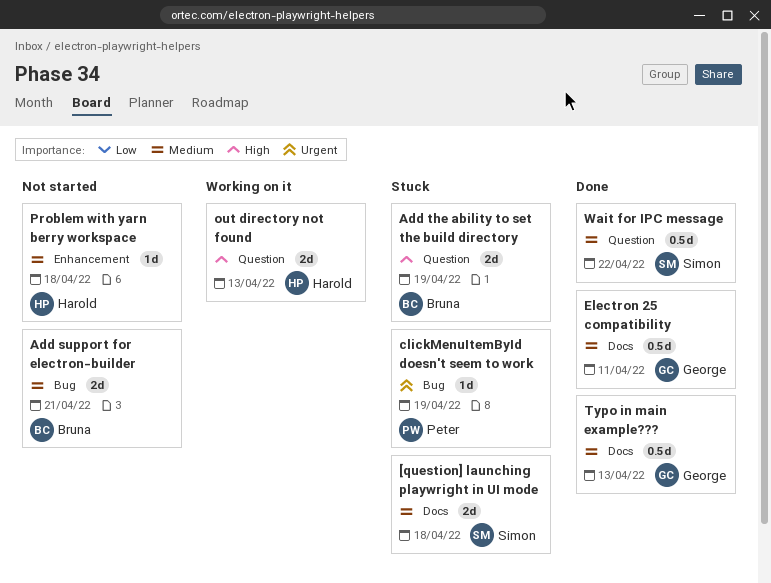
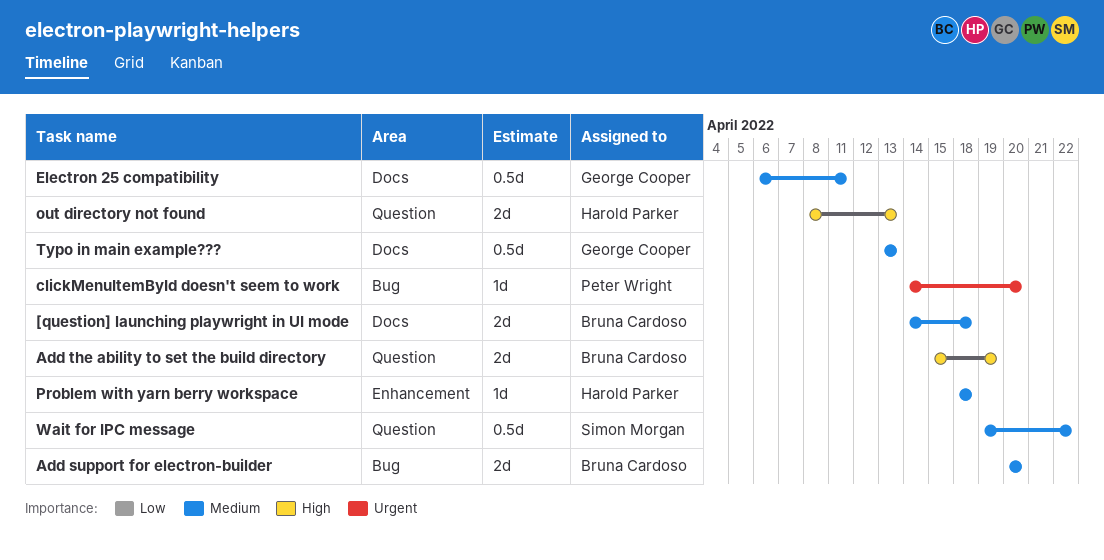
[question] launching playwright in UI mode, owner: Simon Morgan -> Bruna Cardoso
Add support for electron-builder, due: Apr 21 -> Apr 20
clickMenuItemById doesn't seem to work, due: Apr 19 -> Apr 20

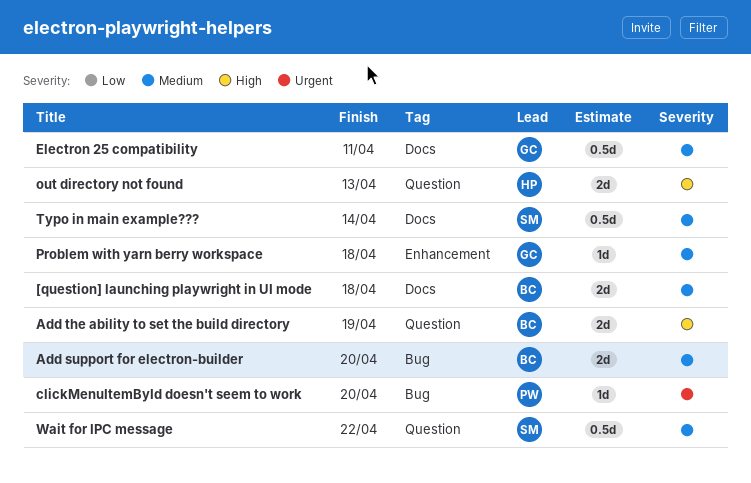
Problem with yarn berry workspace, owner: Harold Parker -> George Cooper
Typo in main example???, owner: George Cooper -> Simon Morgan
Typo in main example???, due: Apr 13 -> Apr 14

